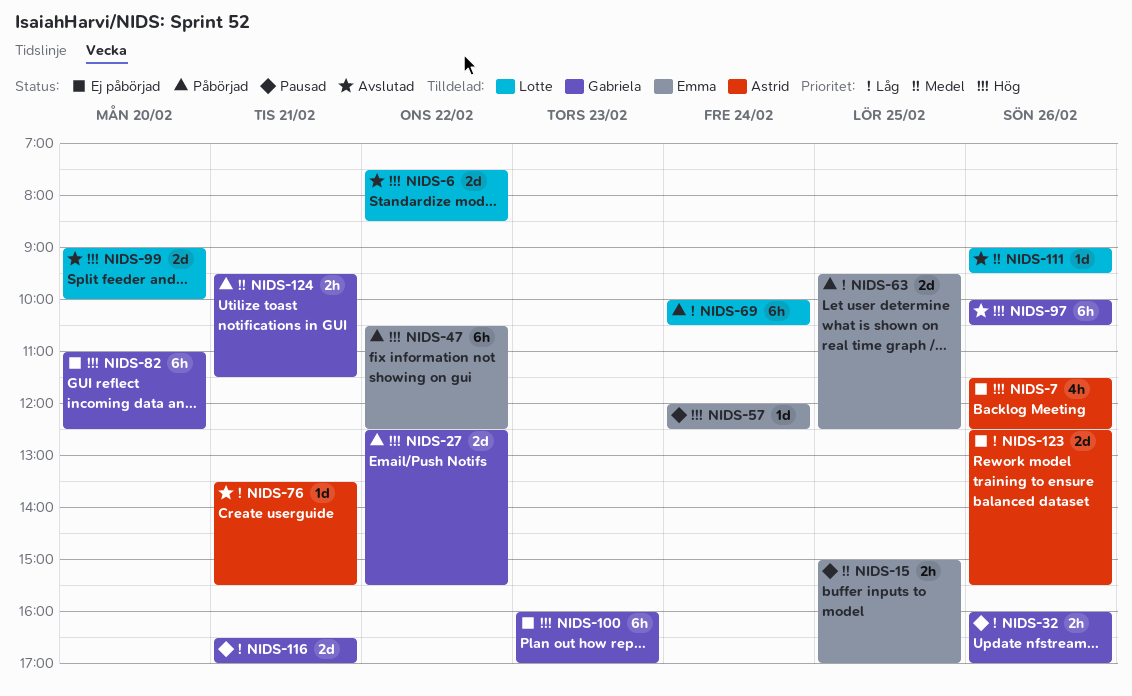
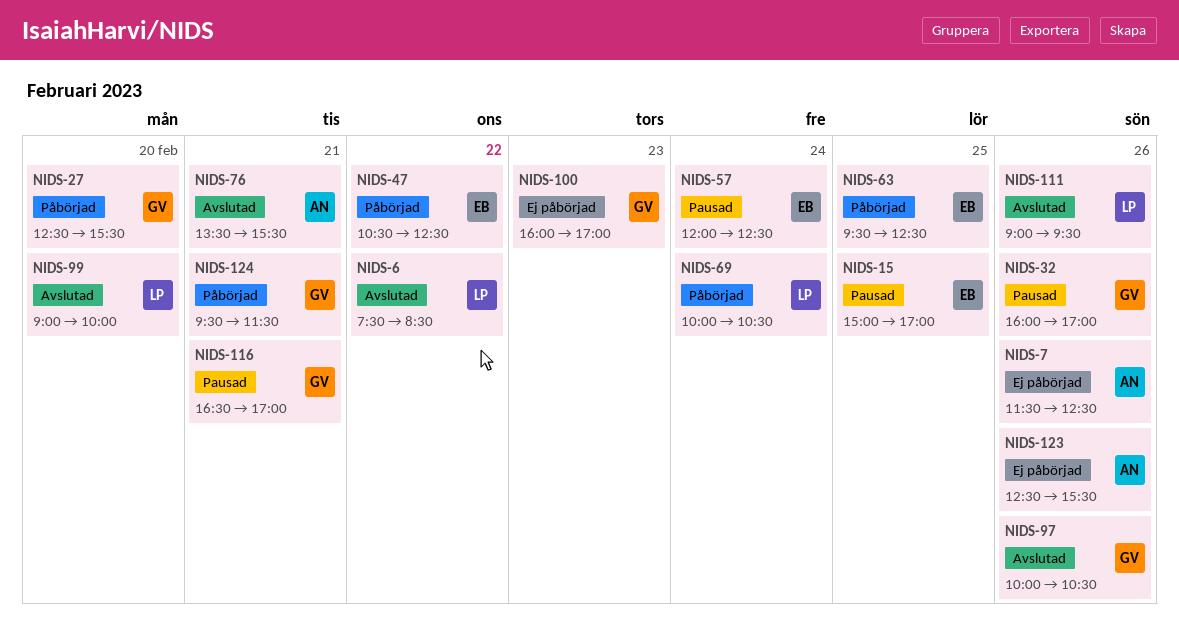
NIDS-27, day: Feb 22 -> Feb 20
NIDS-82: present -> none

